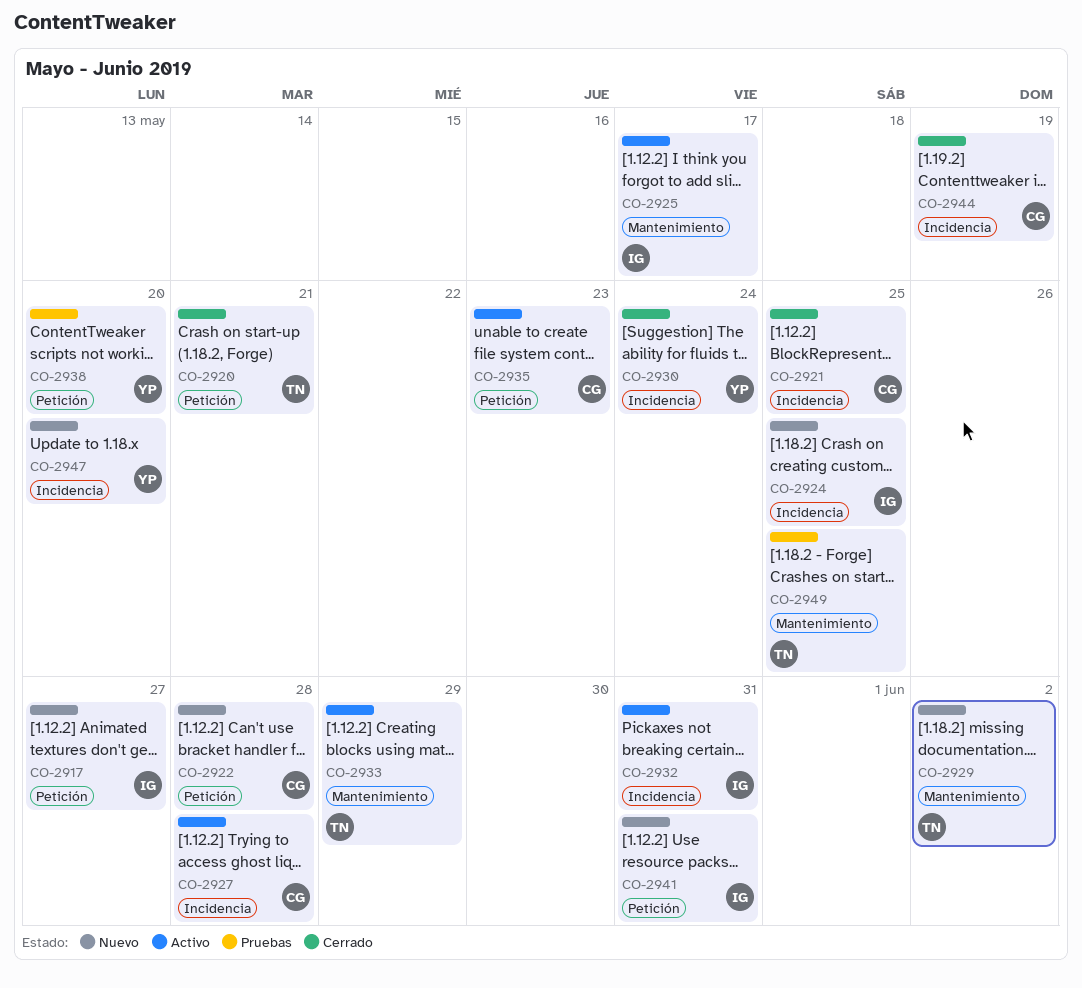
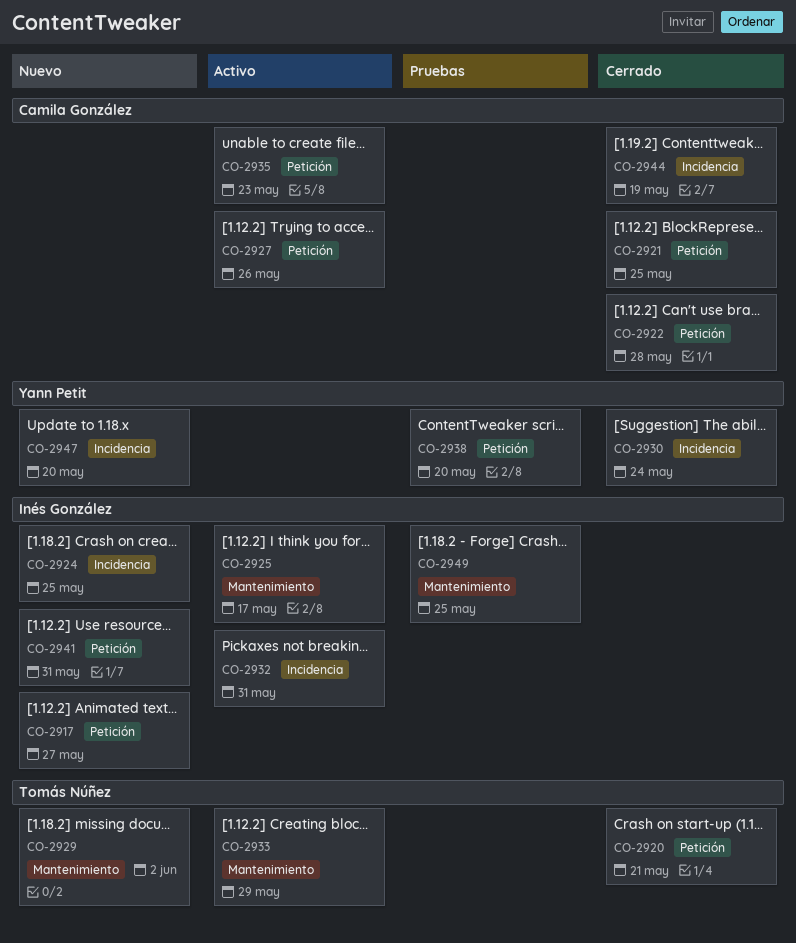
CO-2921, label: Incidencia -> Petición
CO-2922, status: Nuevo -> Cerrado
CO-2927, label: Incidencia -> Petición
CO-2927, due: May 28 -> May 26
CO-2949, owner: Tomás Núñez -> Inés González

